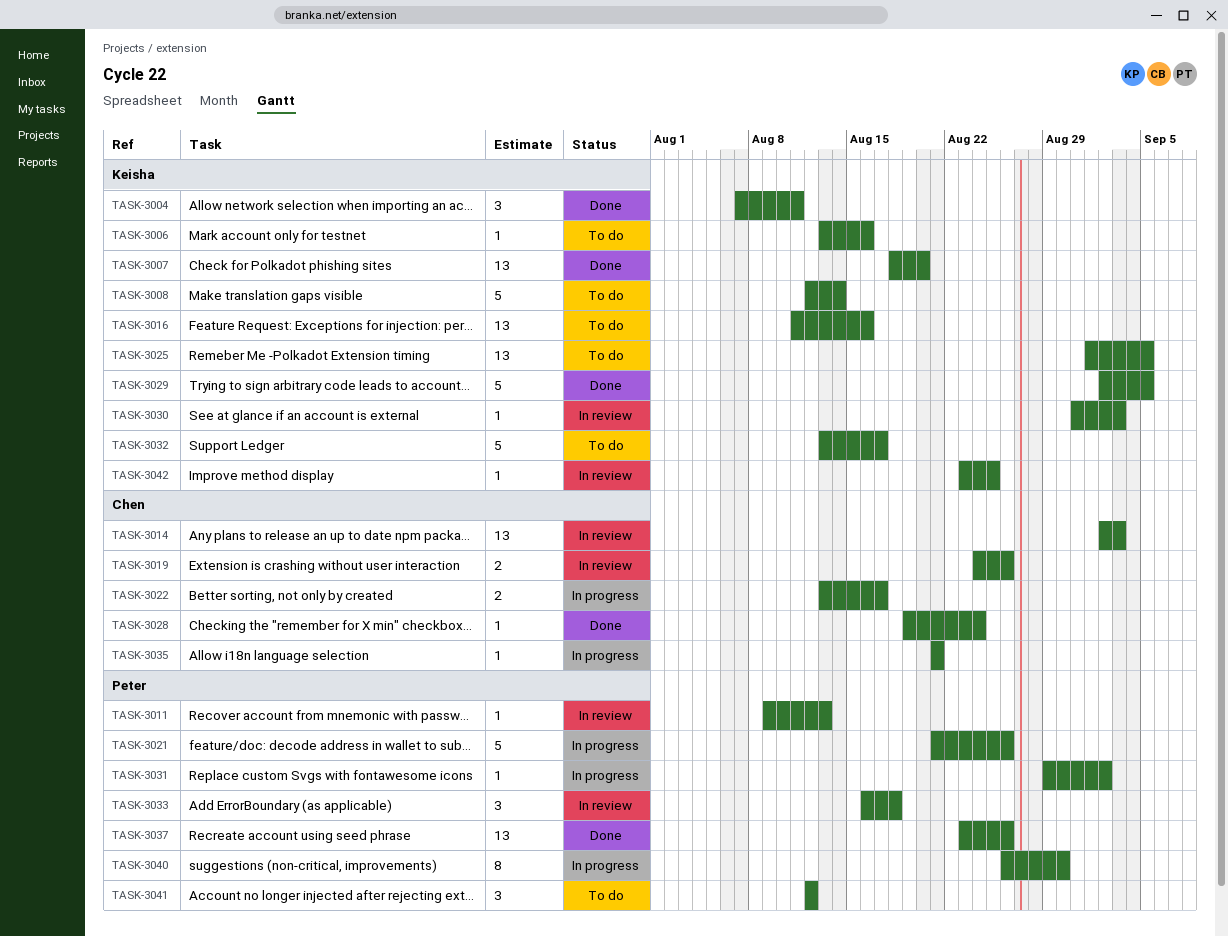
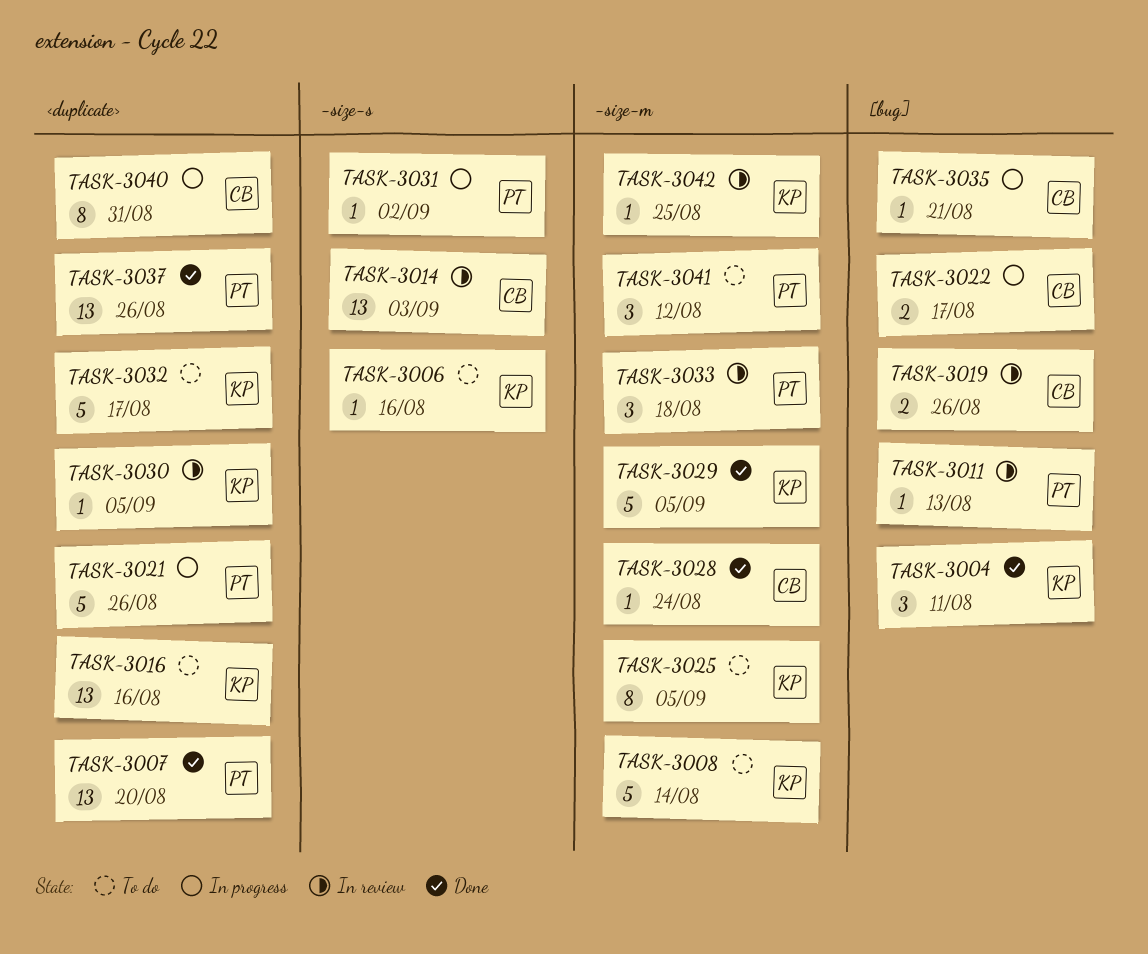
TASK-3007, owner: Keisha -> Peter
TASK-3025, estimate: 13 -> 8
TASK-3030, due: Sep 3 -> Sep 5
TASK-3040, owner: Peter -> Chen
TASK-3040, due: Aug 30 -> Aug 31

